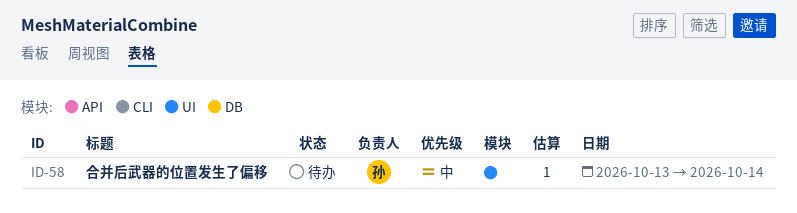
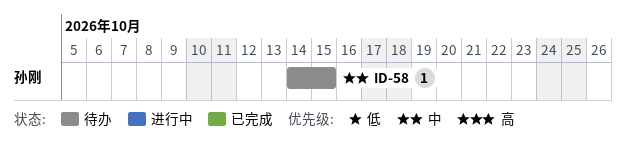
ID-58, start: Oct 13 -> Oct 14
ID-58, due: Oct 14 -> Oct 15

